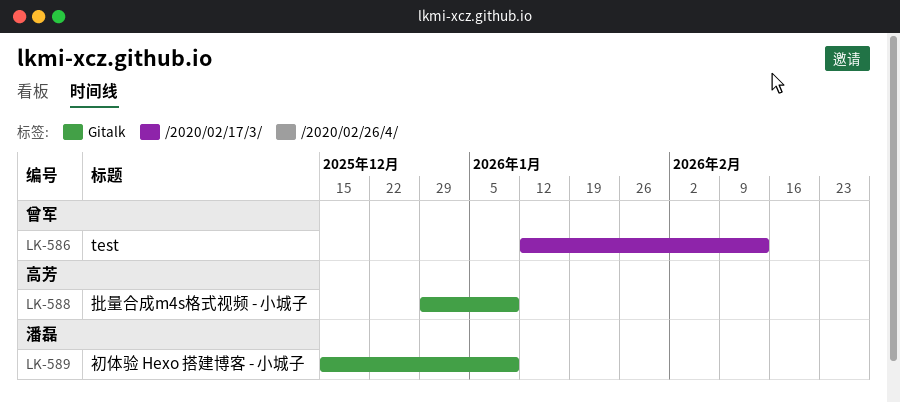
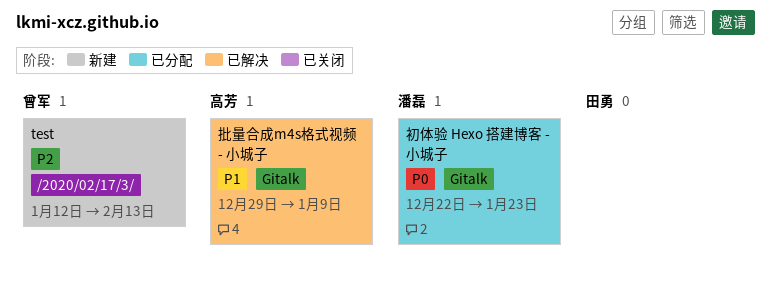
初体验 Hexo 搭建博客 - 小城子, start: Dec 15 -> Dec 22
初体验 Hexo 搭建博客 - 小城子, due: Jan 9 -> Jan 23

